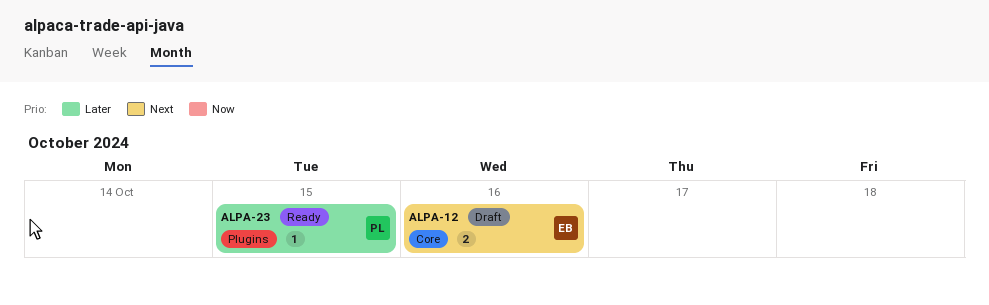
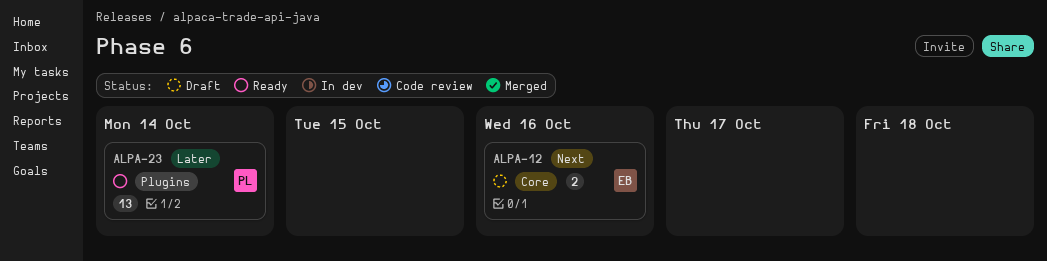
ALPA-23, estimate: 1 -> 13
ALPA-23, due: Oct 15 -> Oct 14

